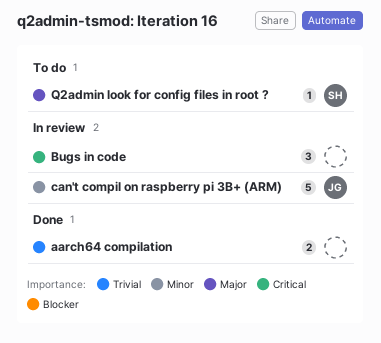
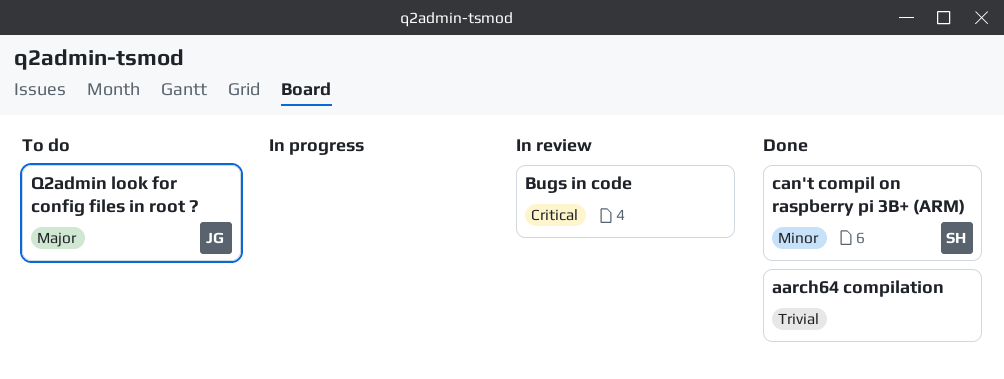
can't compil on raspberry pi 3B+ (ARM), status: In review -> Done
can't compil on raspberry pi 3B+ (ARM), owner: JG -> SH
Q2admin look for config files in root ?, owner: SH -> JG

